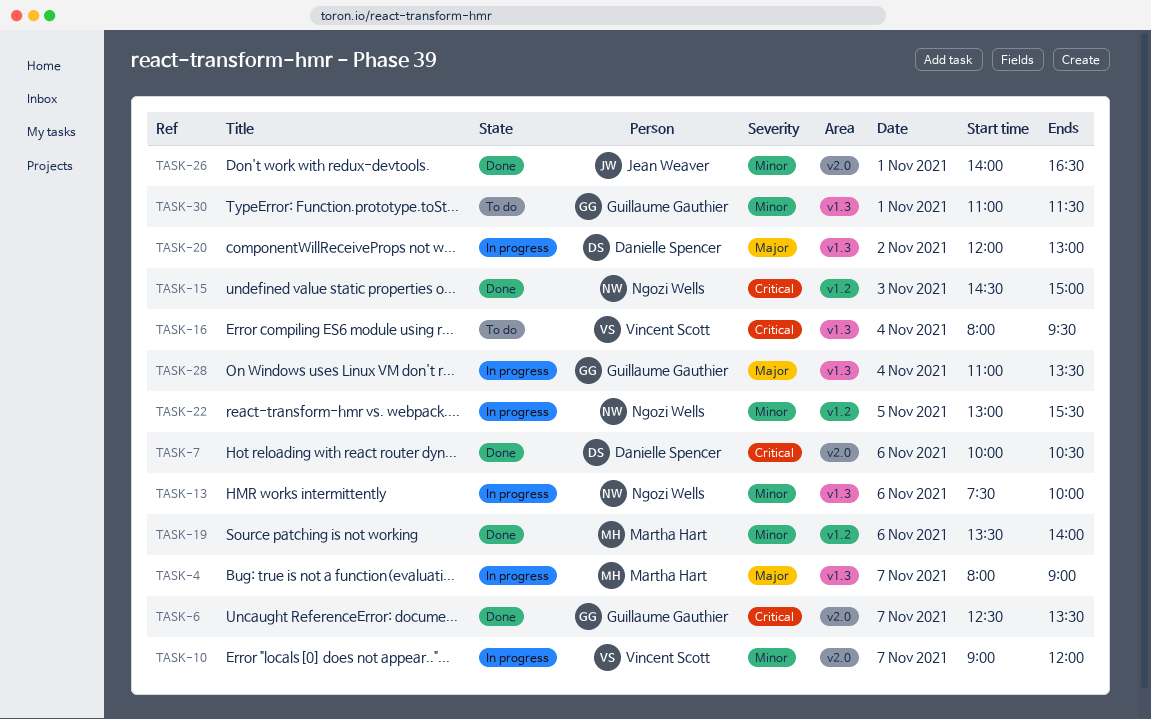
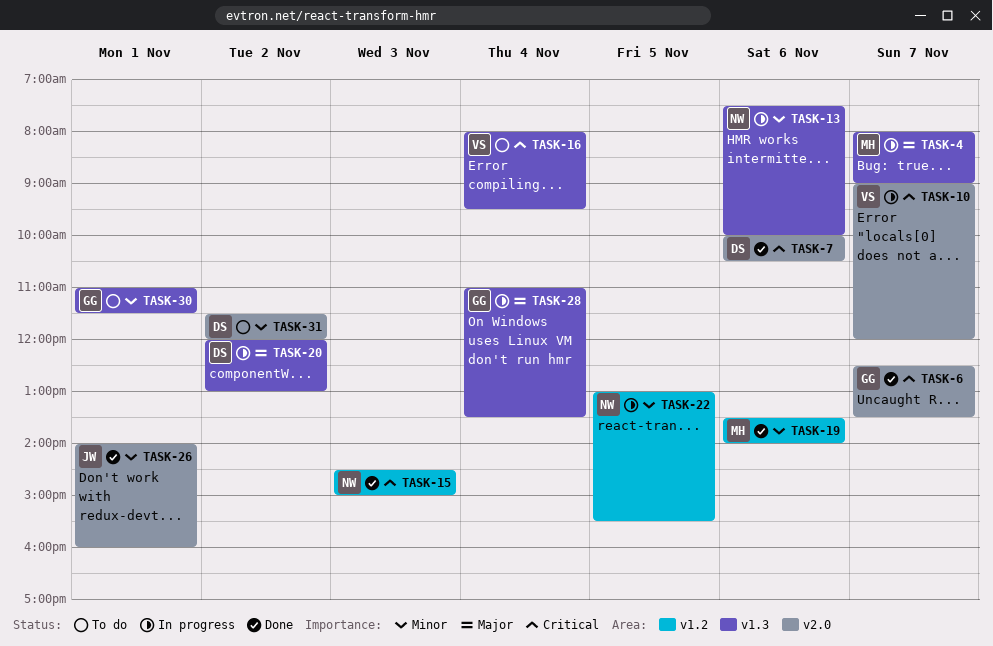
TASK-10, priority: Minor -> Critical
TASK-26, ends: 16:30 -> 16:00
TASK-31: none -> present

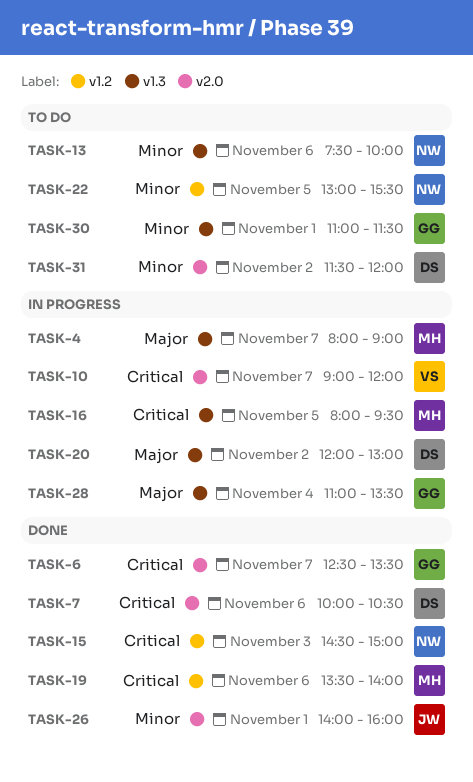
TASK-13, status: In progress -> To do
TASK-16, status: To do -> In progress
TASK-16, owner: VS -> MH
TASK-16, day: Nov 4 -> Nov 5
TASK-19, priority: Minor -> Critical
TASK-22, status: In progress -> To do

